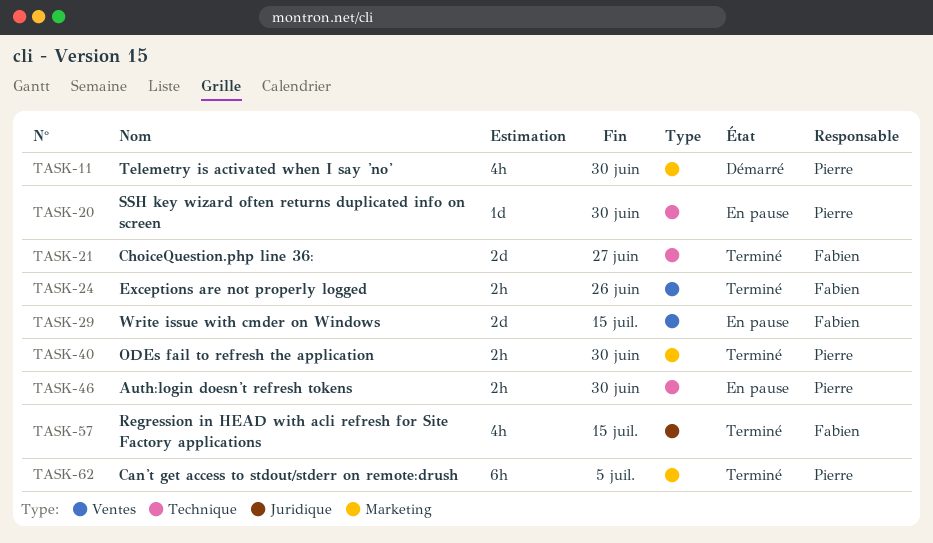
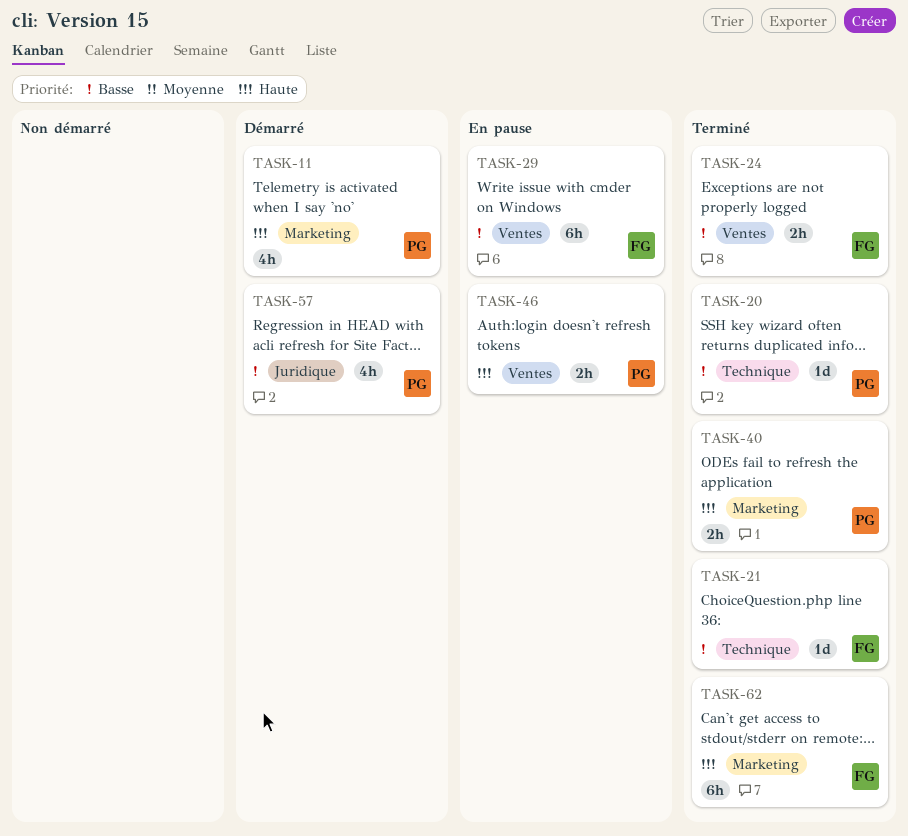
TASK-20, status: En pause -> Terminé
TASK-21, estimate: 2d -> 1d
TASK-29, estimate: 2d -> 6h
TASK-46, label: Technique -> Ventes
TASK-57, status: Terminé -> Démarré
TASK-57, owner: Fabien -> Pierre
TASK-62, owner: Pierre -> Fabien

